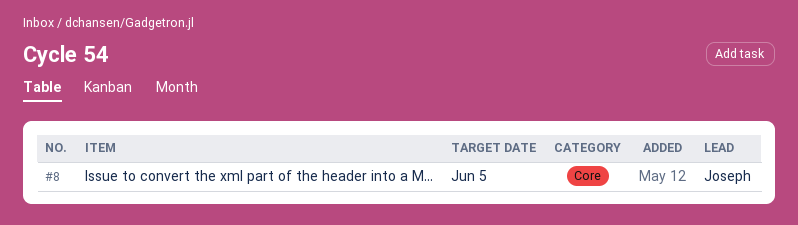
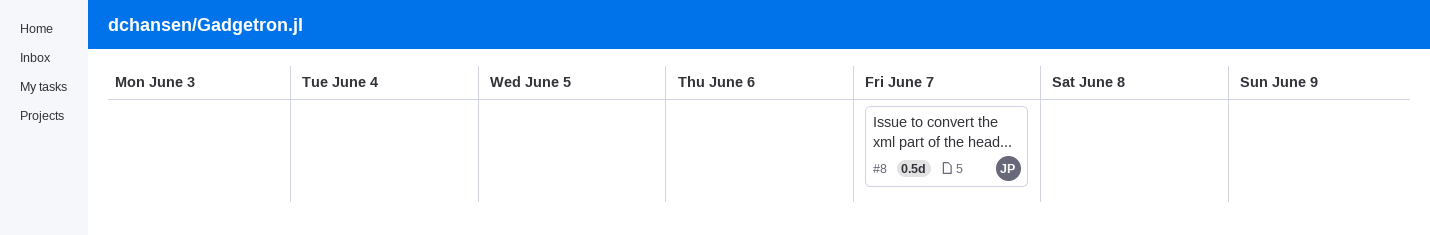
#8, due: Jun 5 -> Jun 7

